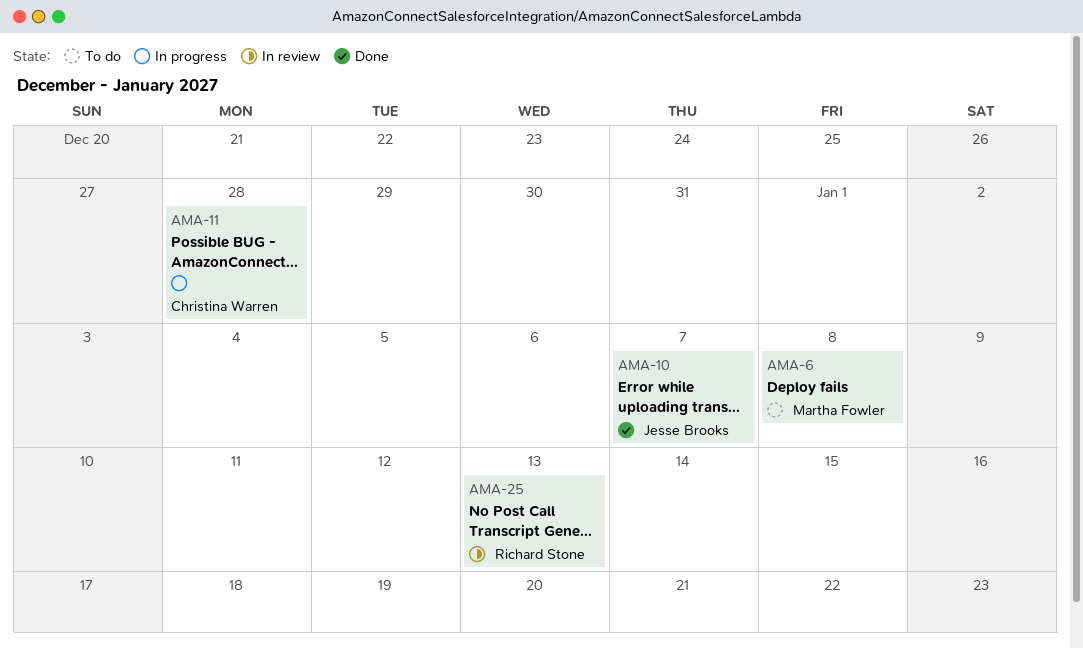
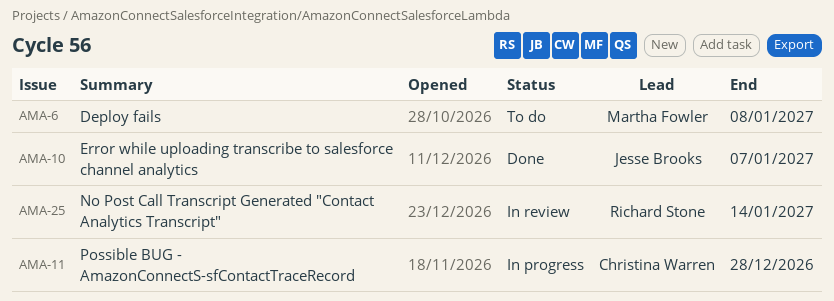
AMA-25, due: Jan 13 -> Jan 14

